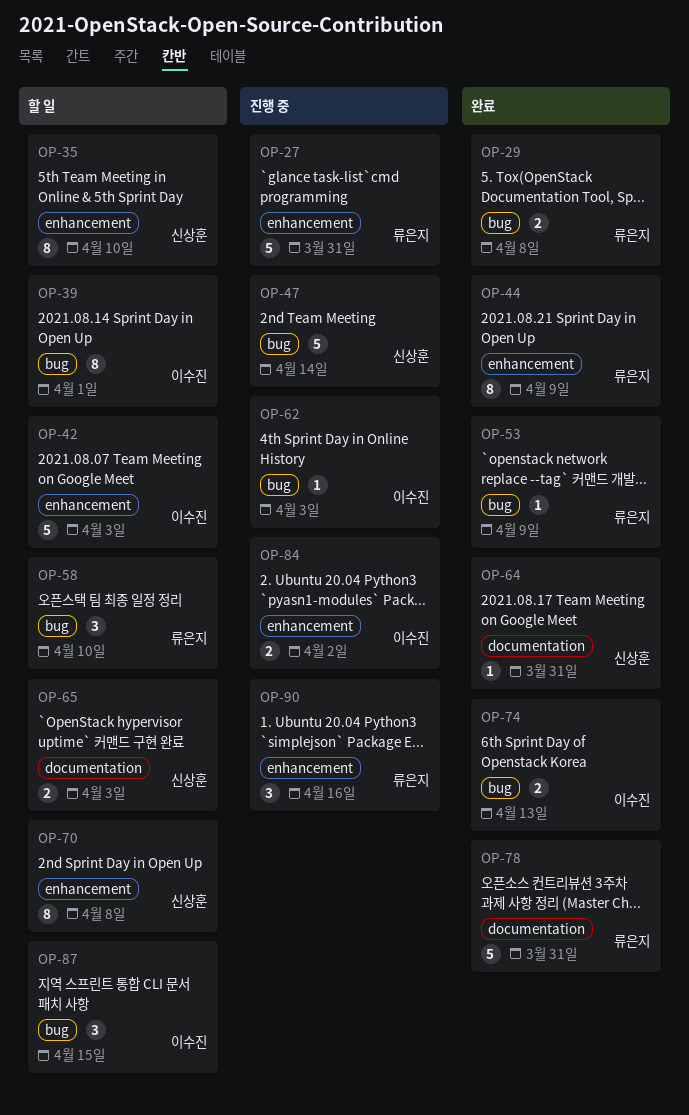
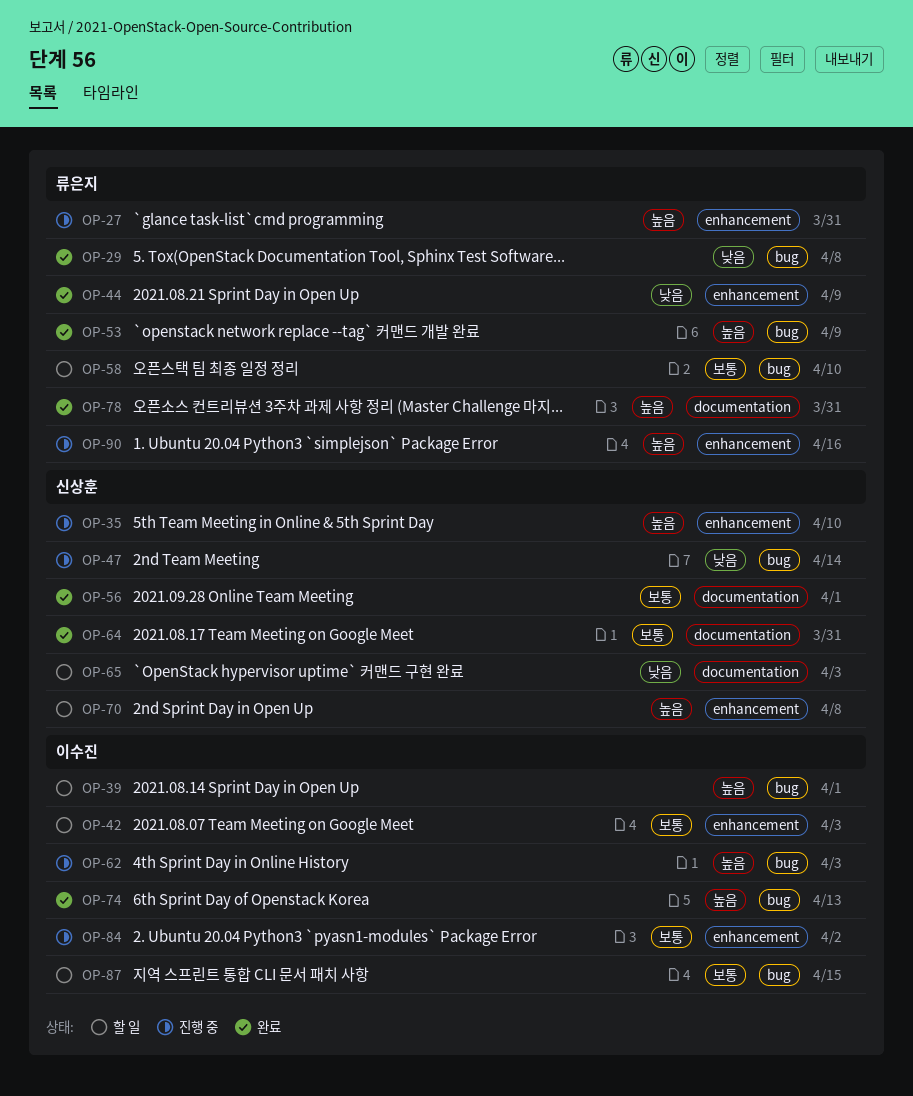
OP-35, status: 할 일 -> 진행 중
OP-56: none -> present

